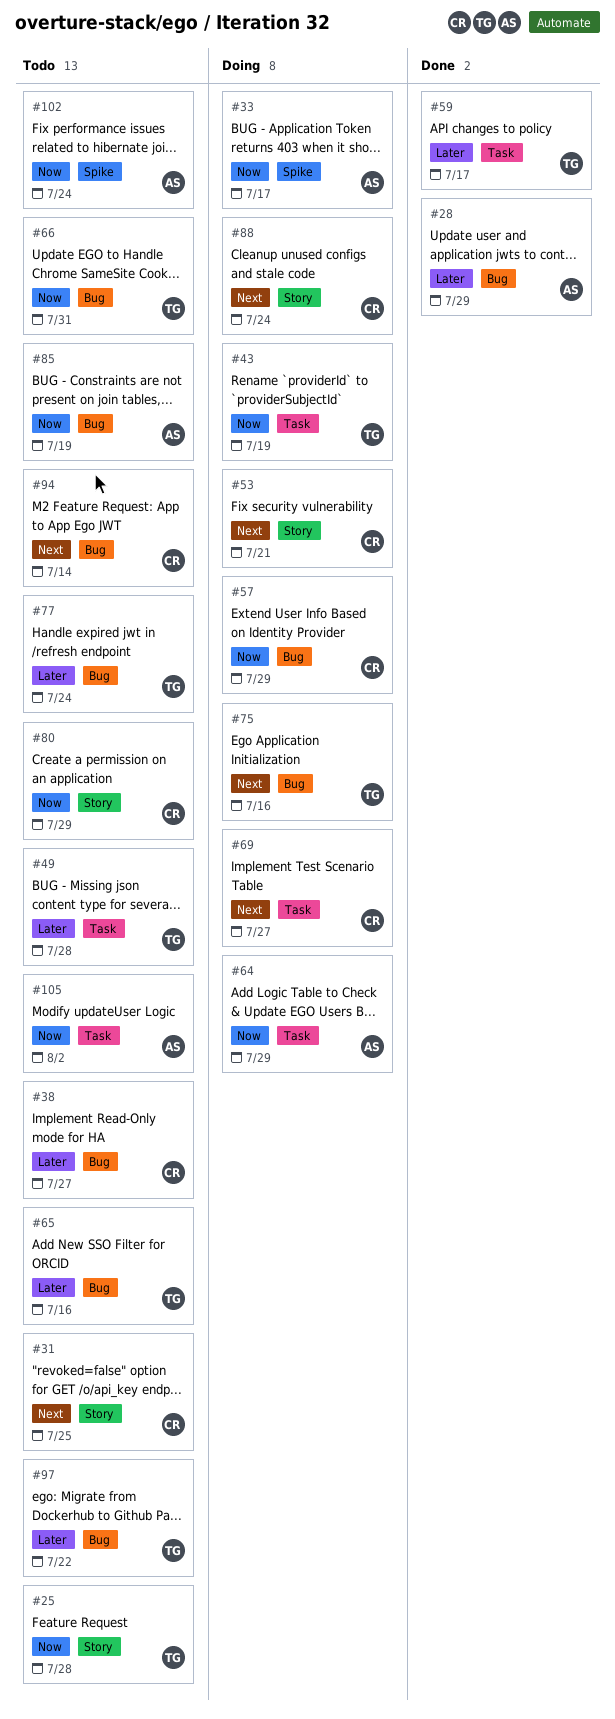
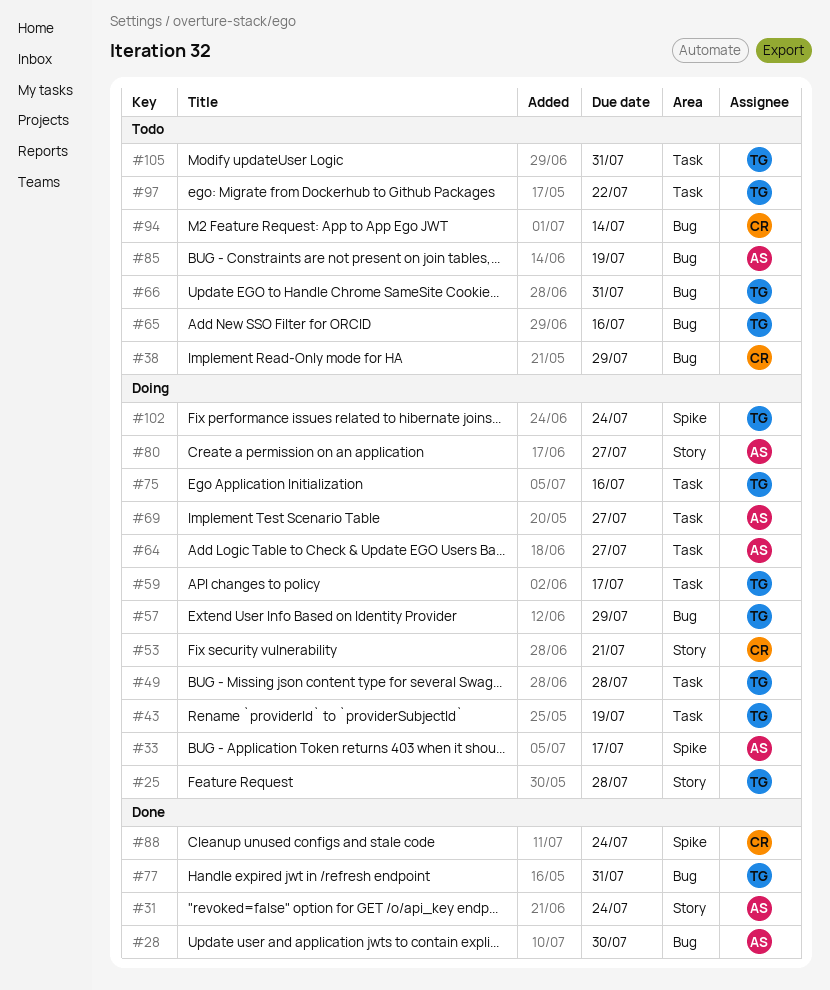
#25, status: Todo -> Doing
#28, due: Jul 29 -> Jul 30
#31, status: Todo -> Done
#31, owner: CR -> AS
#31, due: Jul 25 -> Jul 24
#38, due: Jul 27 -> Jul 29
#49, status: Todo -> Doing
#57, owner: CR -> TG
#59, status: Done -> Doing
#64, due: Jul 29 -> Jul 27
#69, owner: CR -> AS
#75, label: Bug -> Task
#77, status: Todo -> Done
#77, due: Jul 24 -> Jul 31
#80, status: Todo -> Doing
#80, owner: CR -> AS
#80, due: Jul 29 -> Jul 27
#88, status: Doing -> Done
#88, label: Story -> Spike
#97, label: Bug -> Task
#102, status: Todo -> Doing
#102, owner: AS -> TG
#105, owner: AS -> TG
#105, due: Aug 2 -> Jul 31

